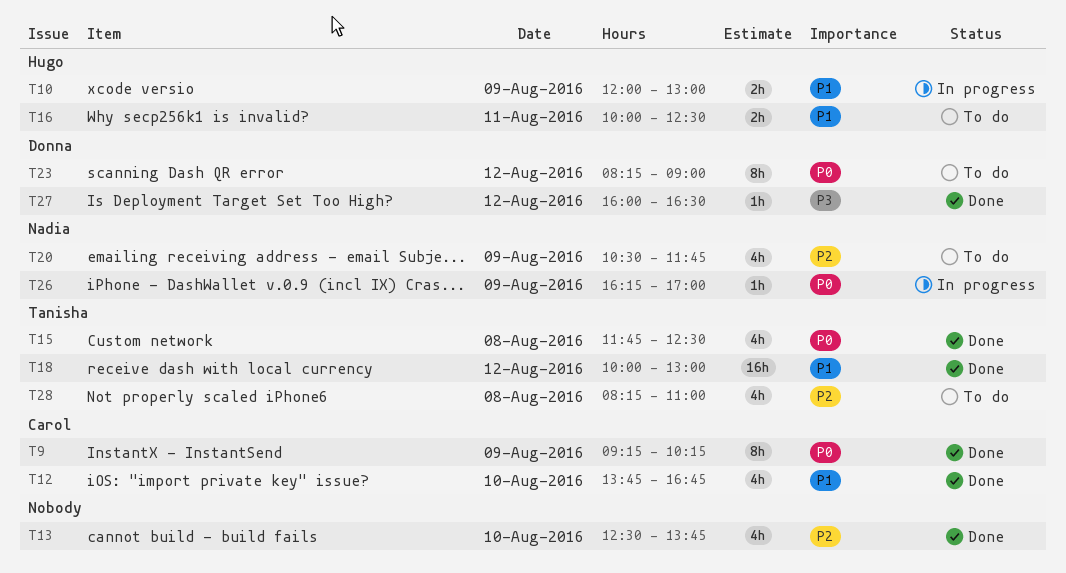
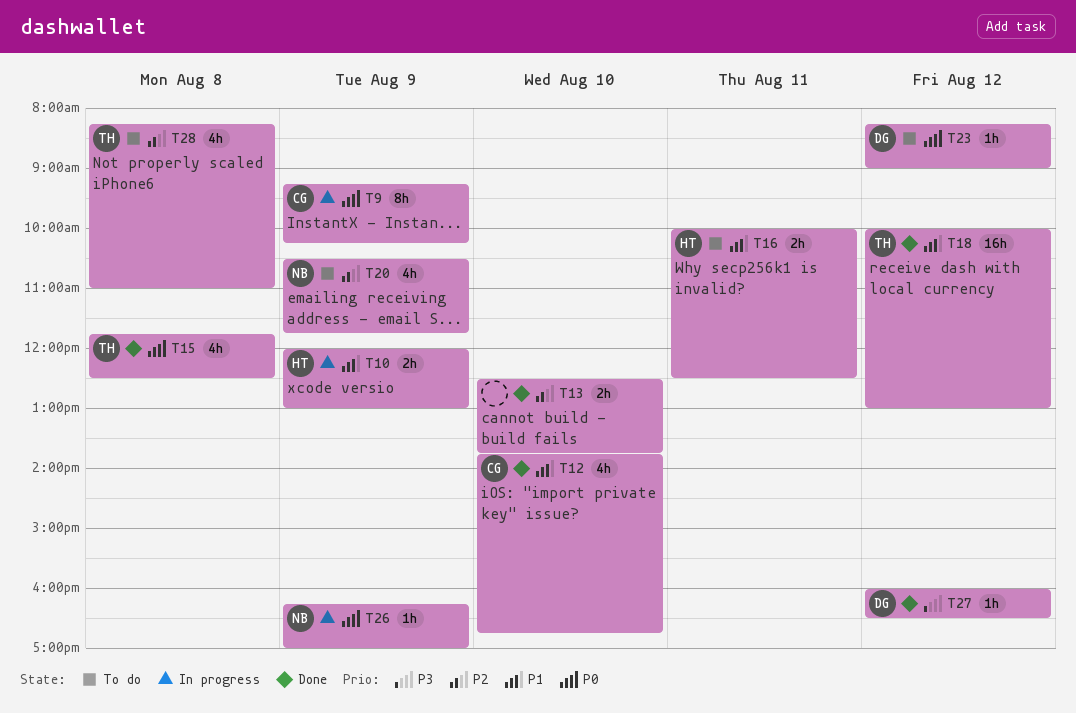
T9, status: Done -> In progress
T13, estimate: 4h -> 2h
T23, estimate: 8h -> 1h

